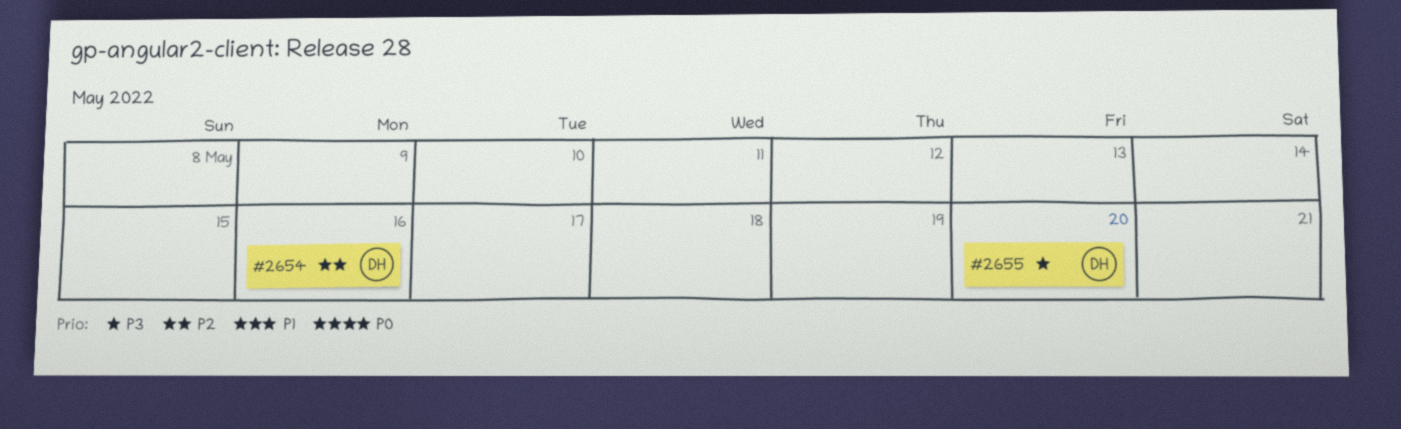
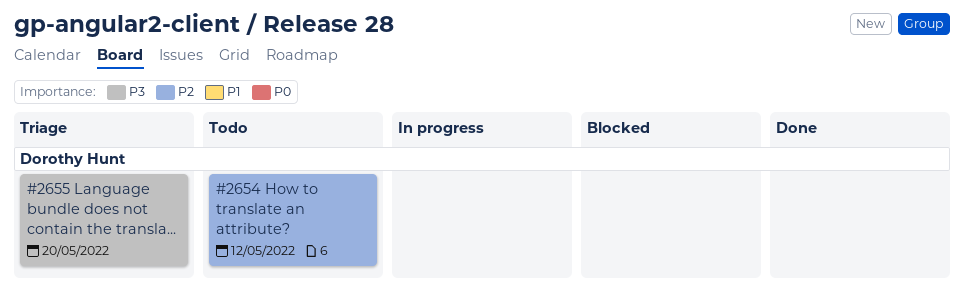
#2654, due: May 16 -> May 12

